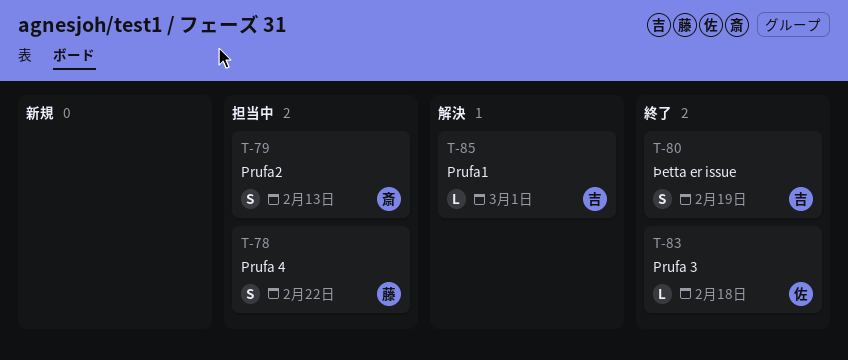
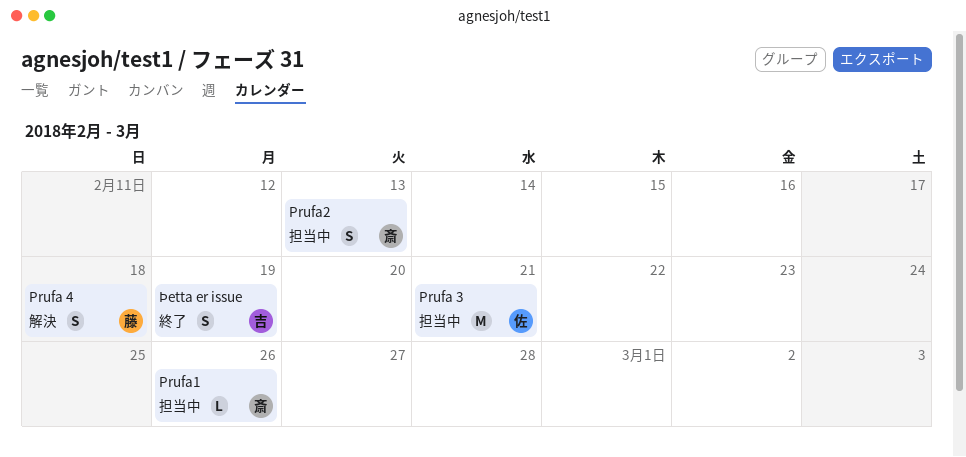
Prufa 3, status: 終了 -> 担当中
Prufa 3, estimate: L -> M
Prufa 3, due: Feb 18 -> Feb 21
Prufa 4, status: 担当中 -> 解決
Prufa 4, due: Feb 22 -> Feb 18
Prufa1, status: 解決 -> 担当中
Prufa1, owner: 吉 -> 斎
Prufa1, due: Mar 1 -> Feb 26

